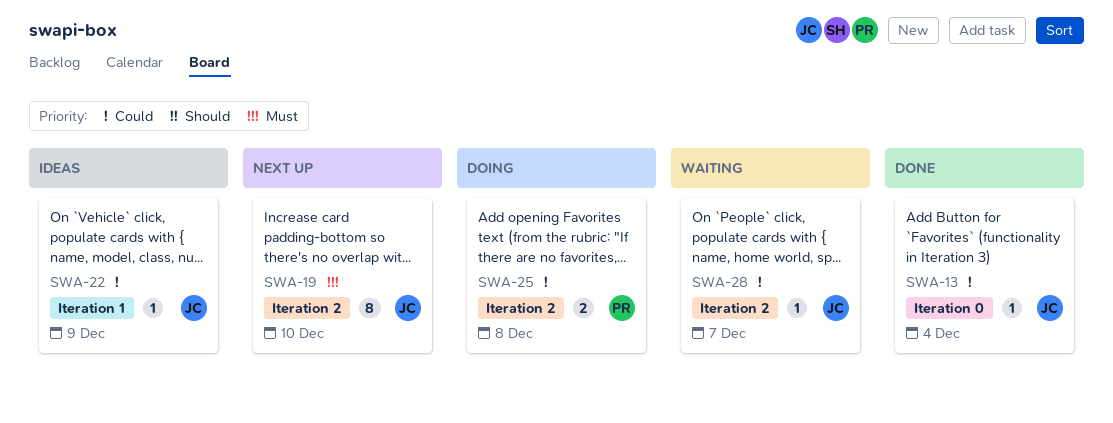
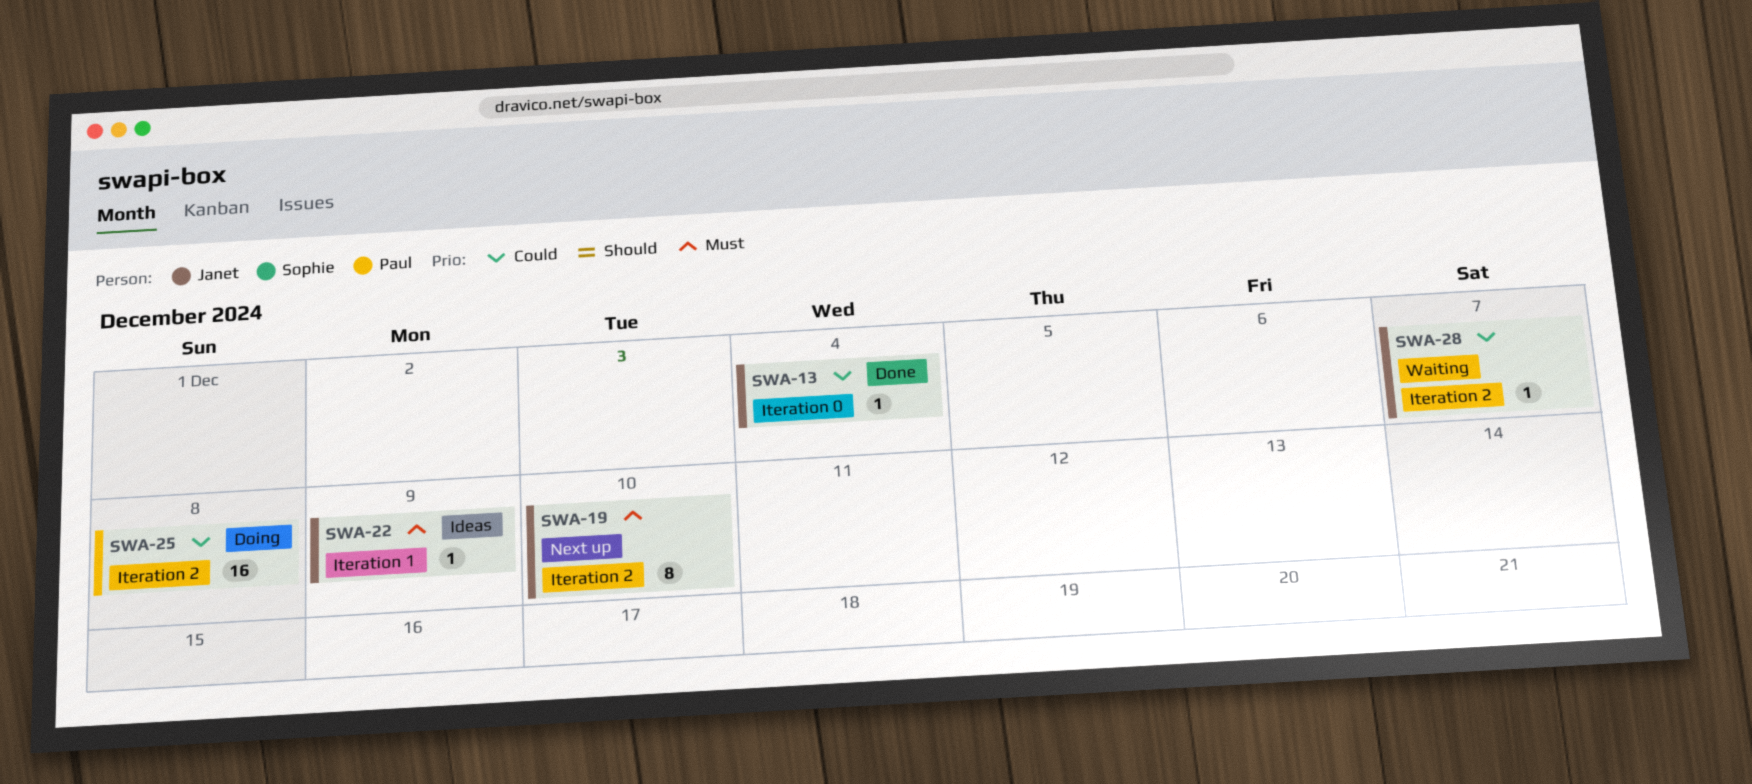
SWA-22, priority: Could -> Must
SWA-25, estimate: 2 -> 16

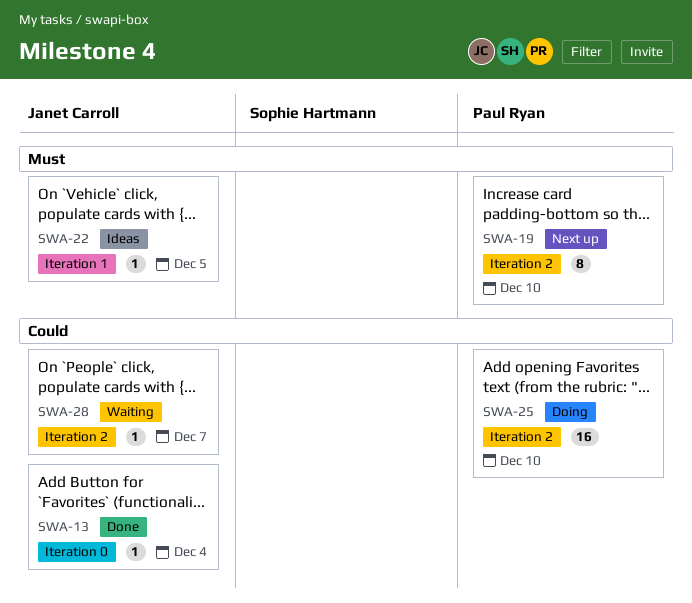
SWA-19, owner: Janet Carroll -> Paul Ryan
SWA-22, due: Dec 9 -> Dec 5
SWA-25, due: Dec 8 -> Dec 10

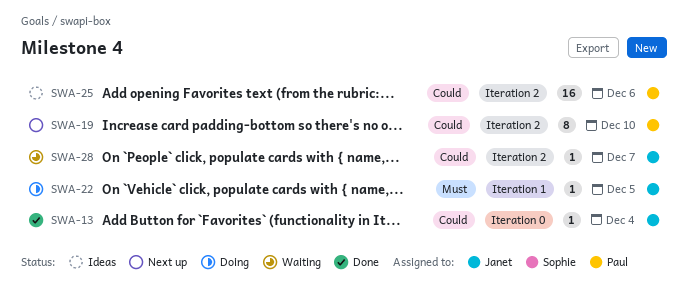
SWA-19, priority: Must -> Could
SWA-22, status: Ideas -> Doing
SWA-25, status: Doing -> Ideas
SWA-25, due: Dec 10 -> Dec 6

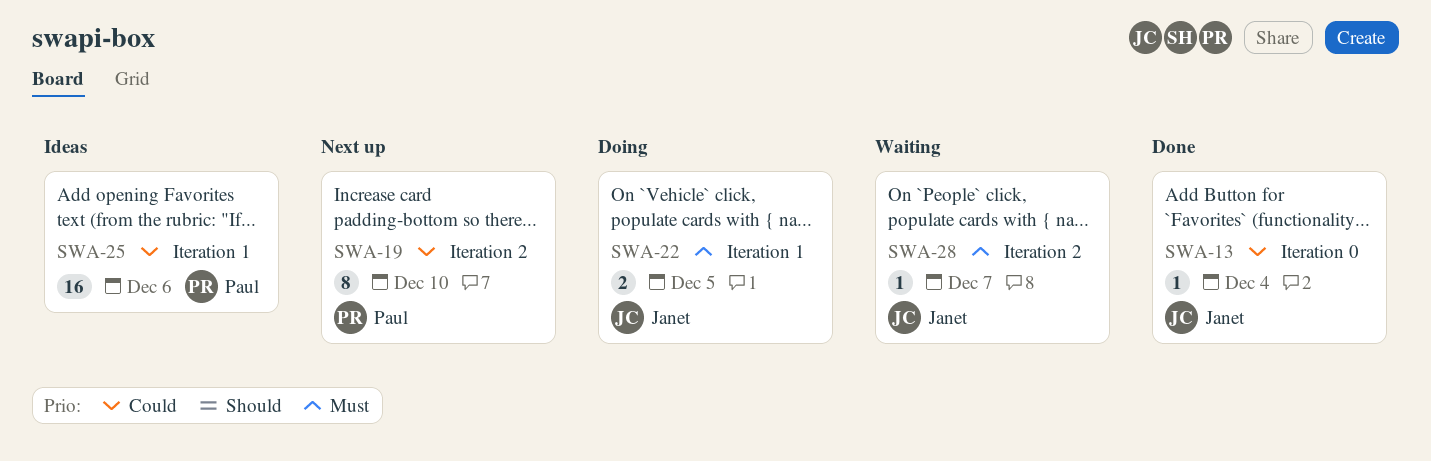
SWA-22, estimate: 1 -> 2
SWA-25, label: Iteration 2 -> Iteration 1
SWA-28, priority: Could -> Must

